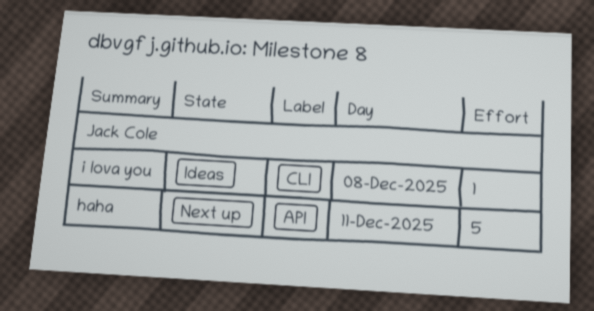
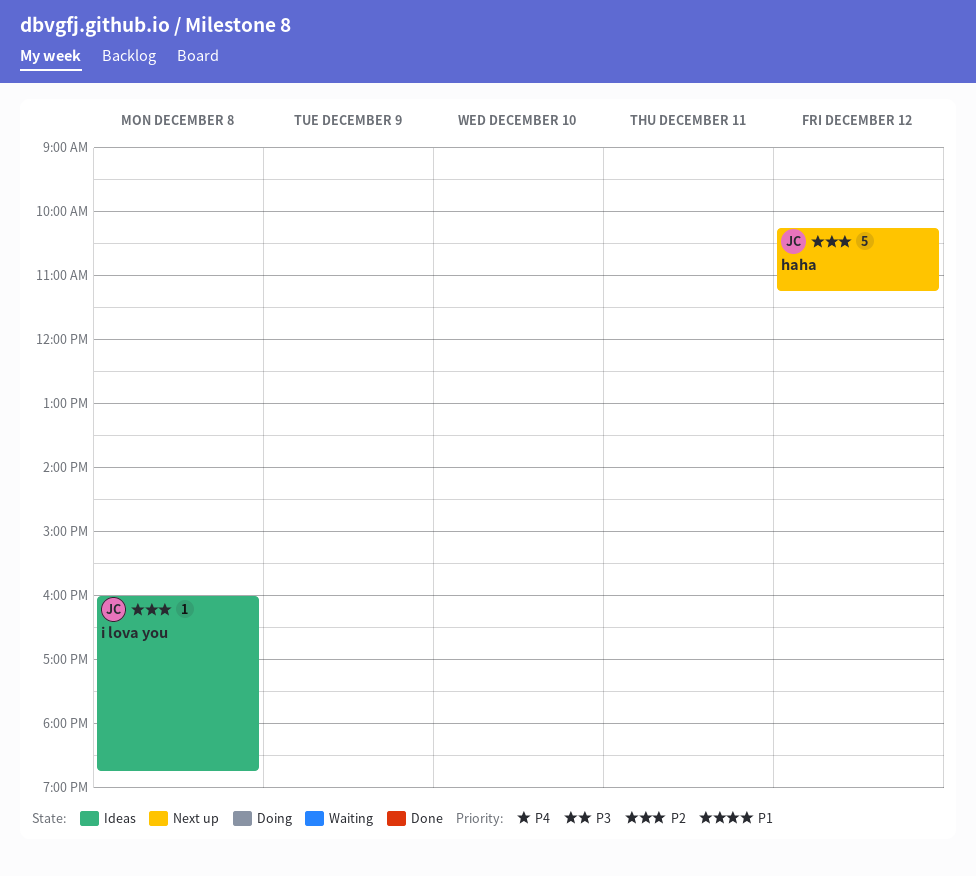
haha, day: Dec 11 -> Dec 12

